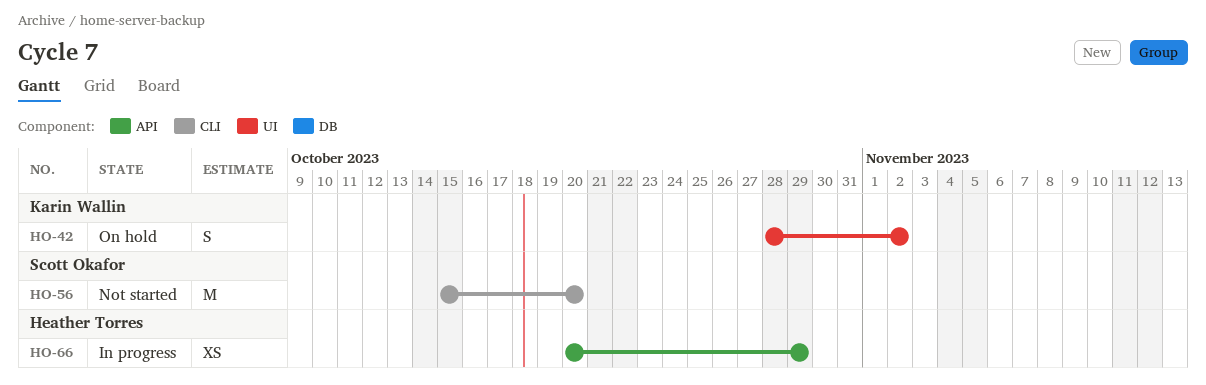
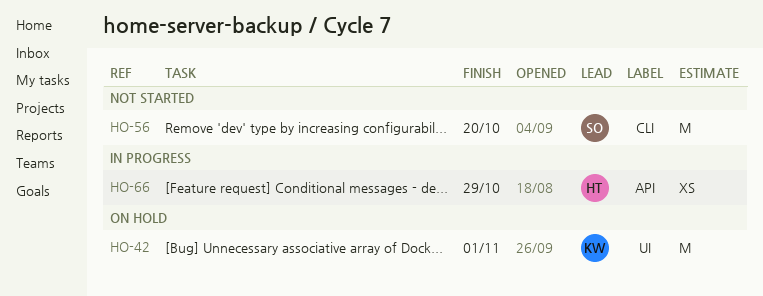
HO-42, estimate: S -> M
HO-42, due: Nov 2 -> Nov 1

